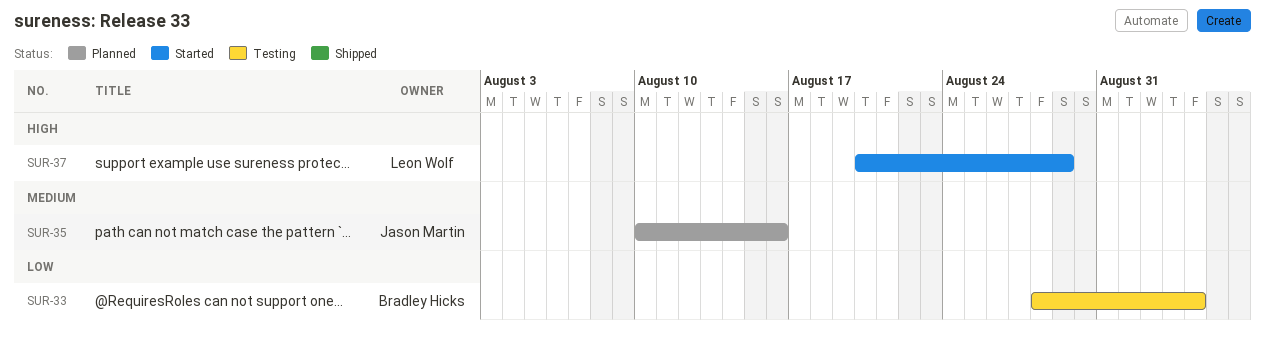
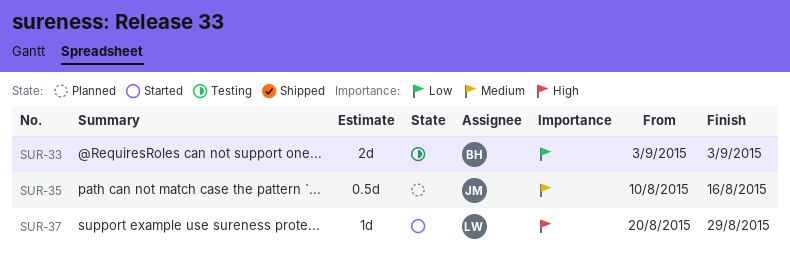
SUR-33, start: Aug 28 -> Sep 3
SUR-33, due: Sep 4 -> Sep 3

